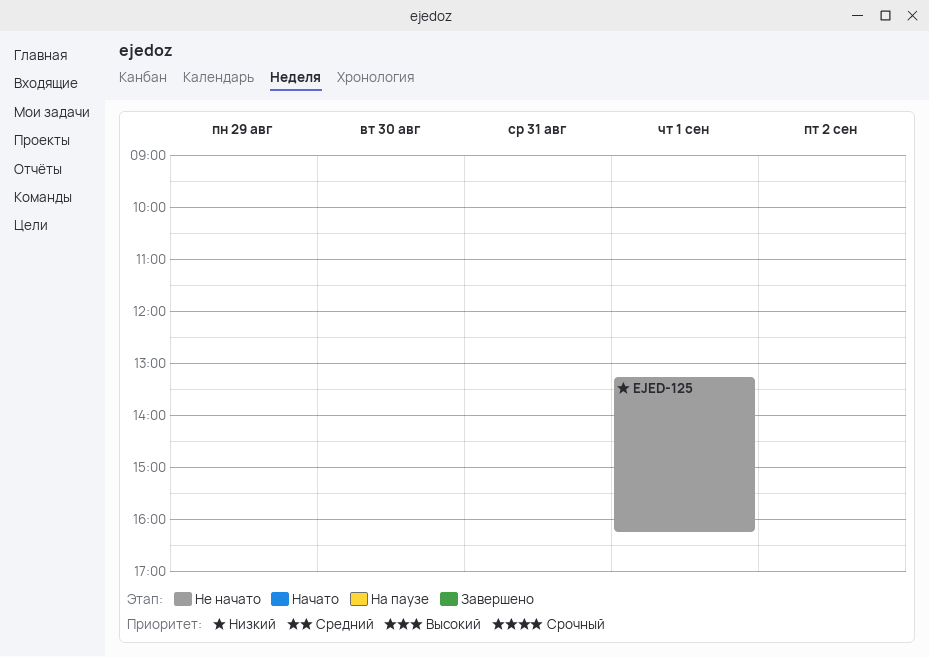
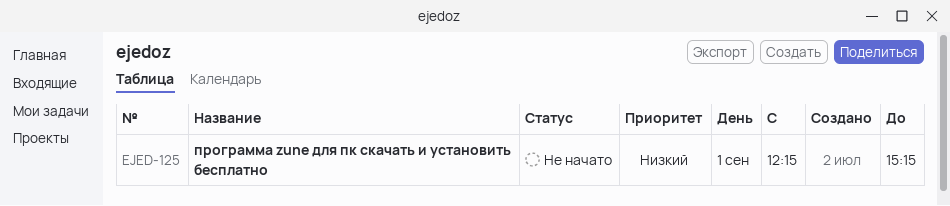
EJED-125, begins: 13:15 -> 12:15
EJED-125, ends: 16:15 -> 15:15

